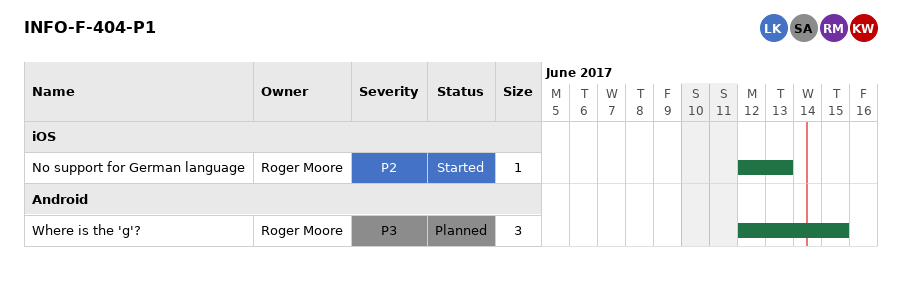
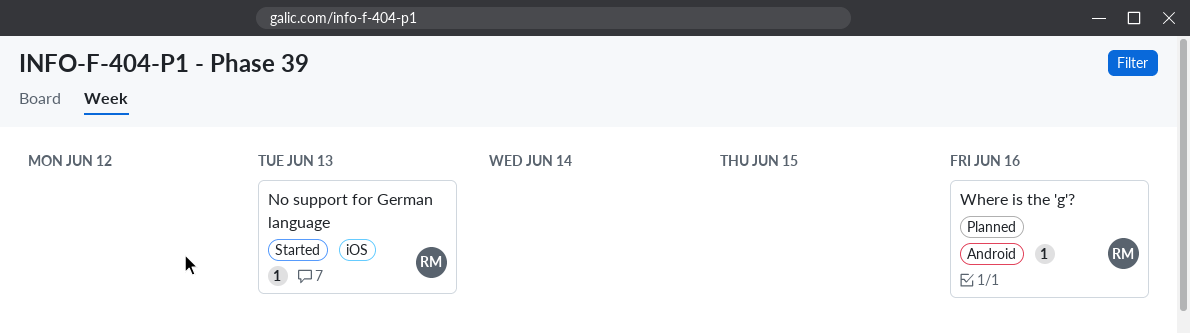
Where is the 'g'?, estimate: 3 -> 1
Where is the 'g'?, due: Jun 15 -> Jun 16

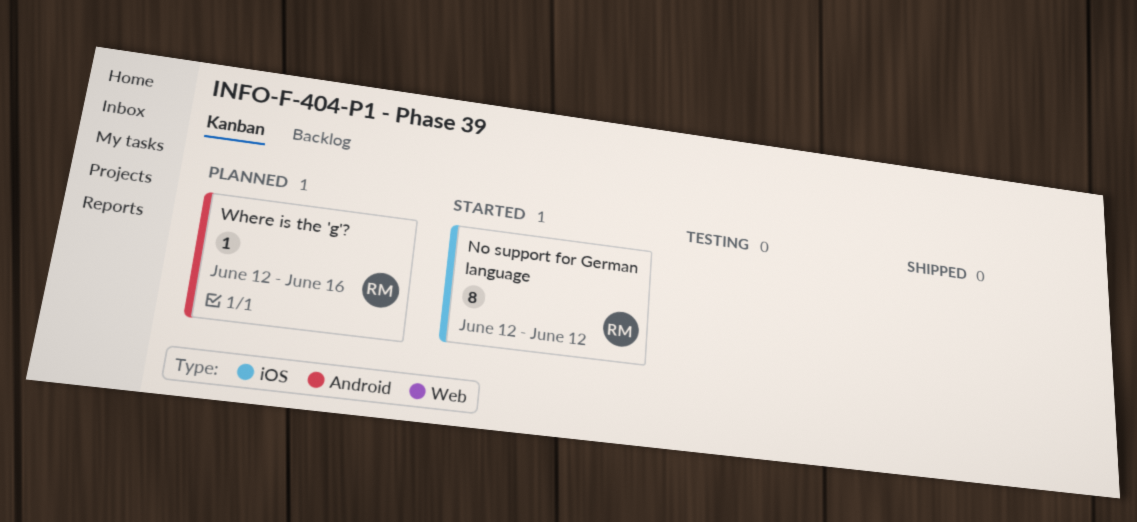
No support for German language, estimate: 1 -> 8
No support for German language, due: Jun 13 -> Jun 12

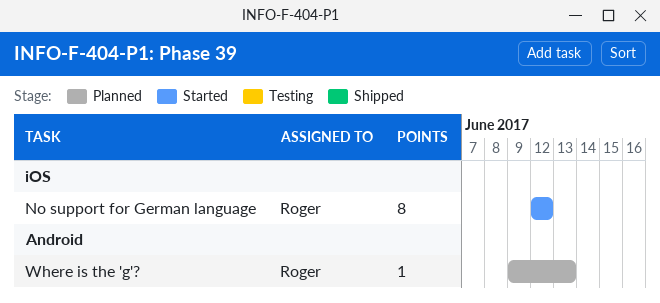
Where is the 'g'?, start: Jun 12 -> Jun 9
Where is the 'g'?, due: Jun 16 -> Jun 13

